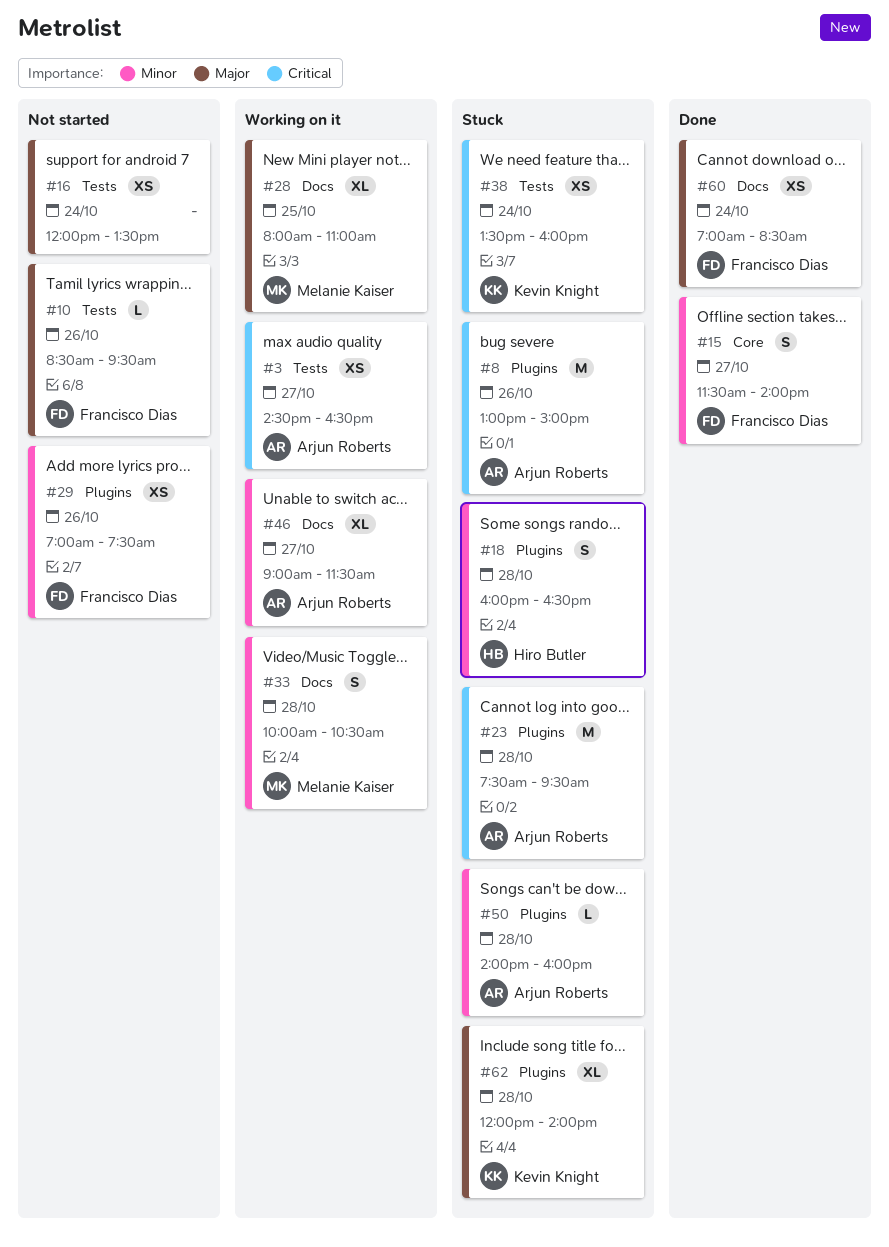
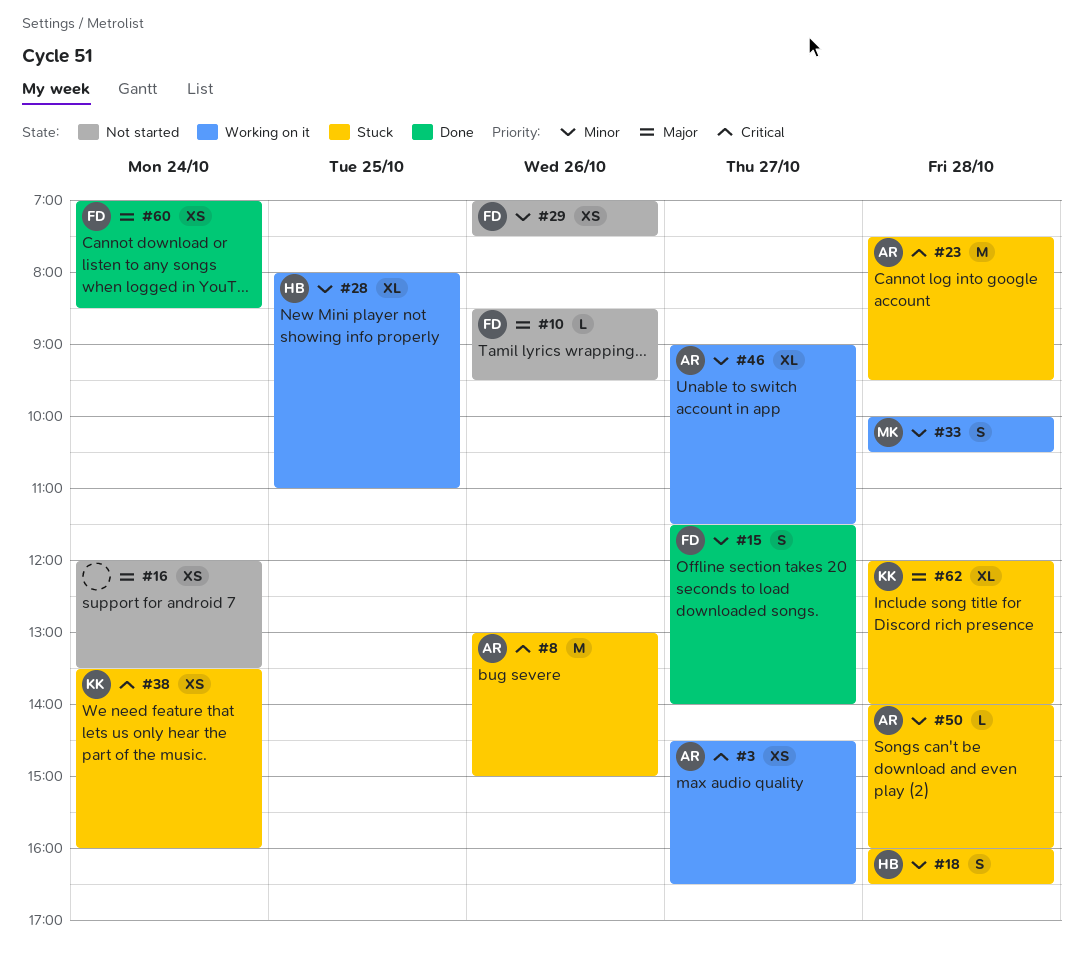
#28, owner: Melanie Kaiser -> Hiro Butler
#28, priority: Major -> Minor

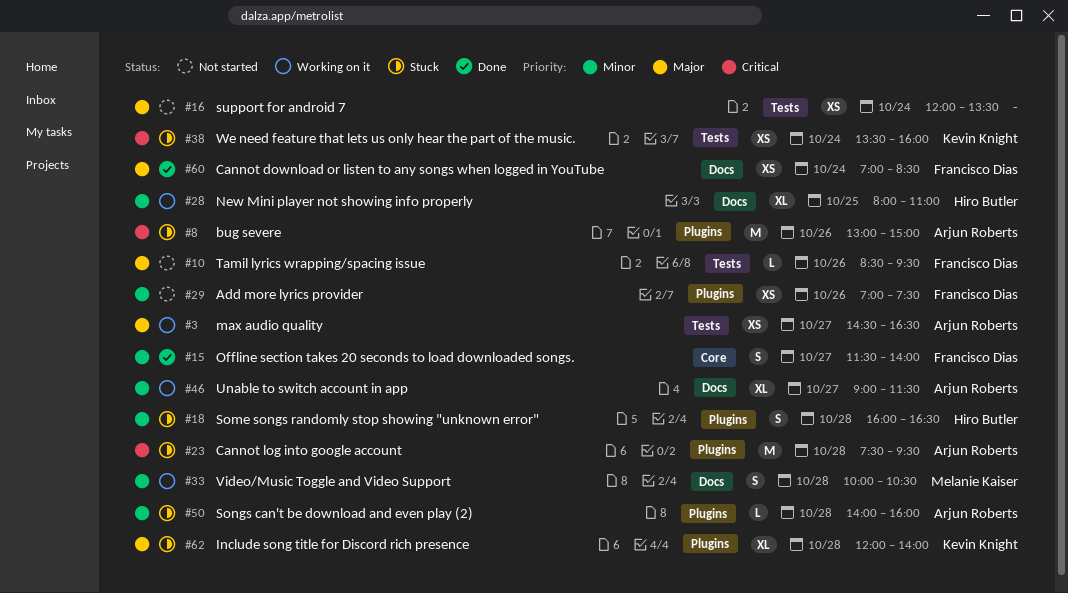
#3, priority: Critical -> Major

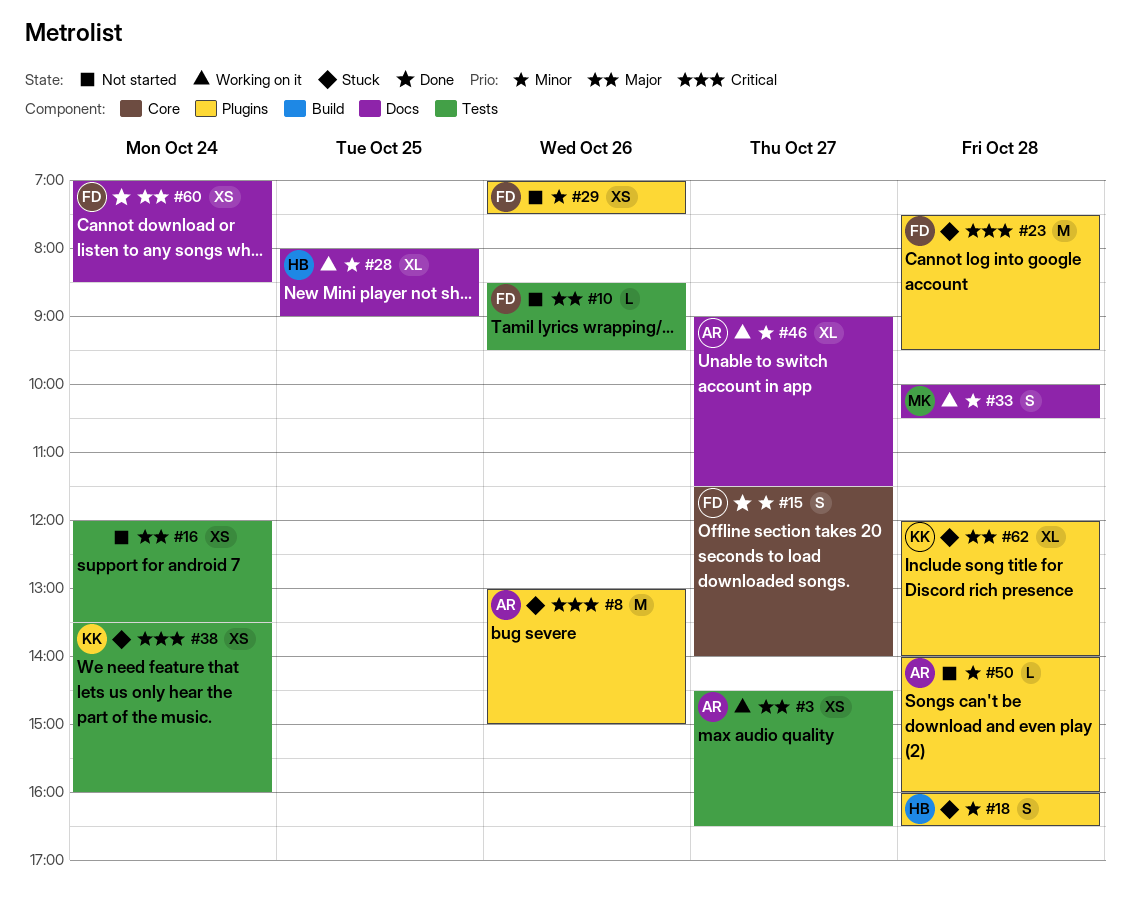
#23, owner: Arjun Roberts -> Francisco Dias
#28, ends: 11:00 -> 09:00
#50, status: Stuck -> Not started

